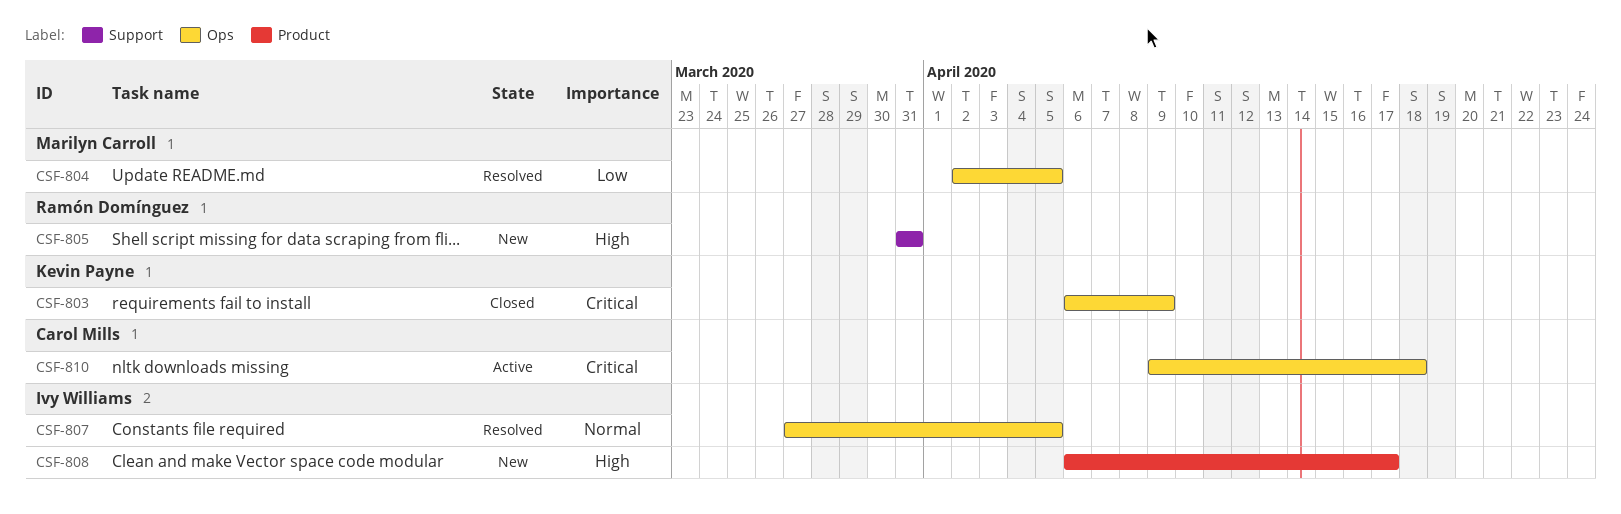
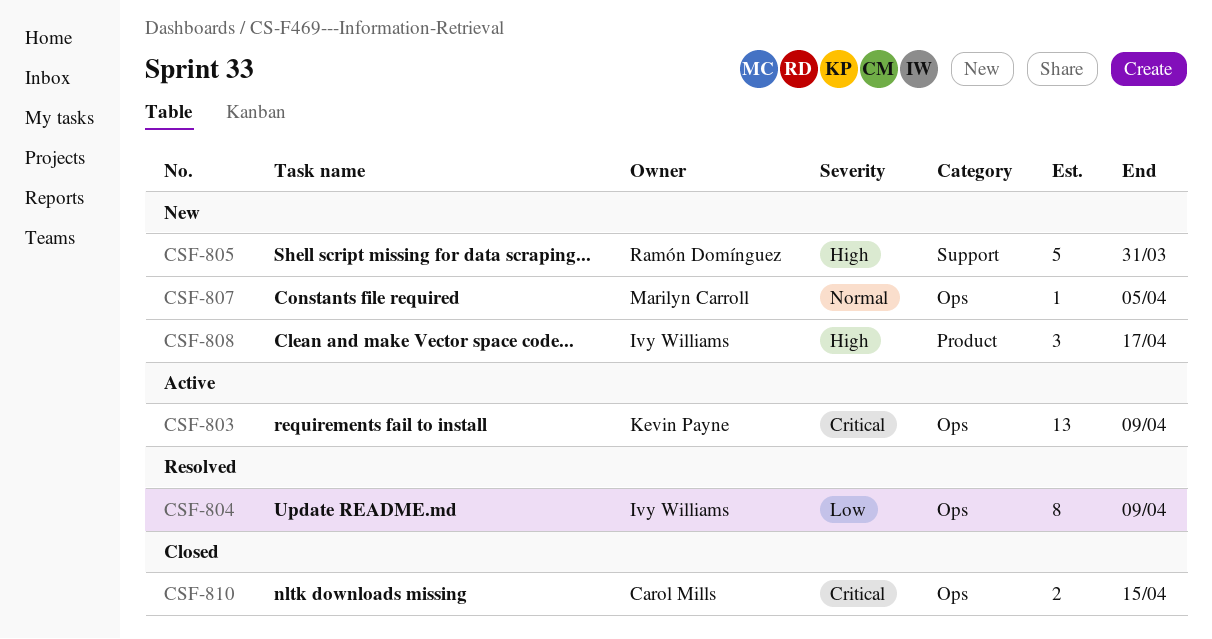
CSF-803, status: Closed -> Active
CSF-804, owner: Marilyn Carroll -> Ivy Williams
CSF-804, due: Apr 5 -> Apr 9
CSF-807, status: Resolved -> New
CSF-807, owner: Ivy Williams -> Marilyn Carroll
CSF-810, status: Active -> Closed
CSF-810, due: Apr 18 -> Apr 15

